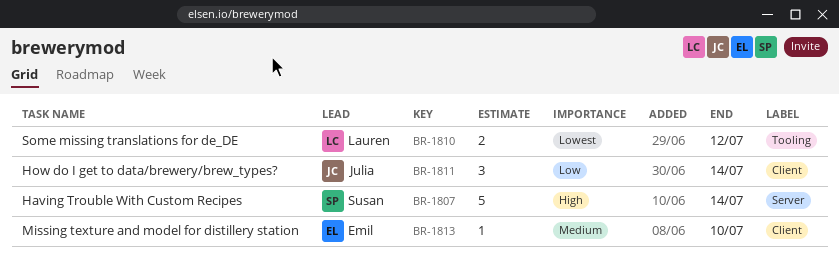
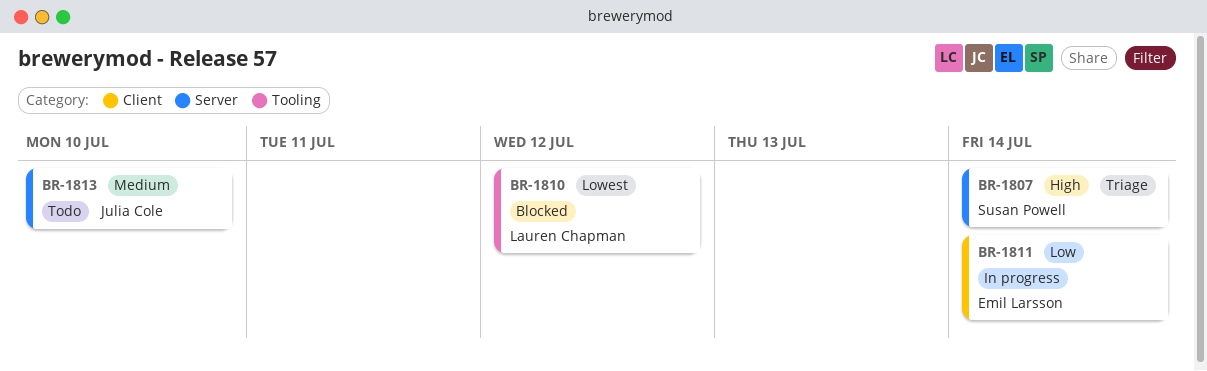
BR-1811, owner: Julia Cole -> Emil Larsson
BR-1813, owner: Emil Larsson -> Julia Cole
BR-1813, label: Client -> Server

